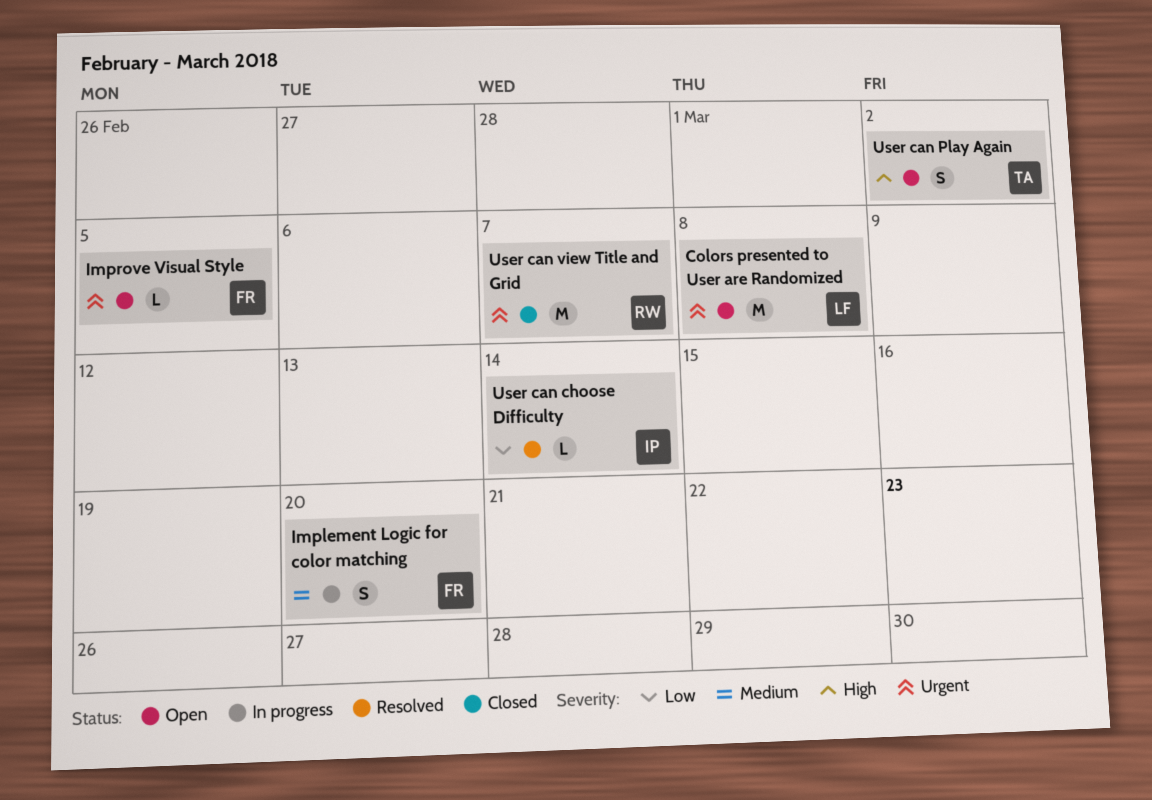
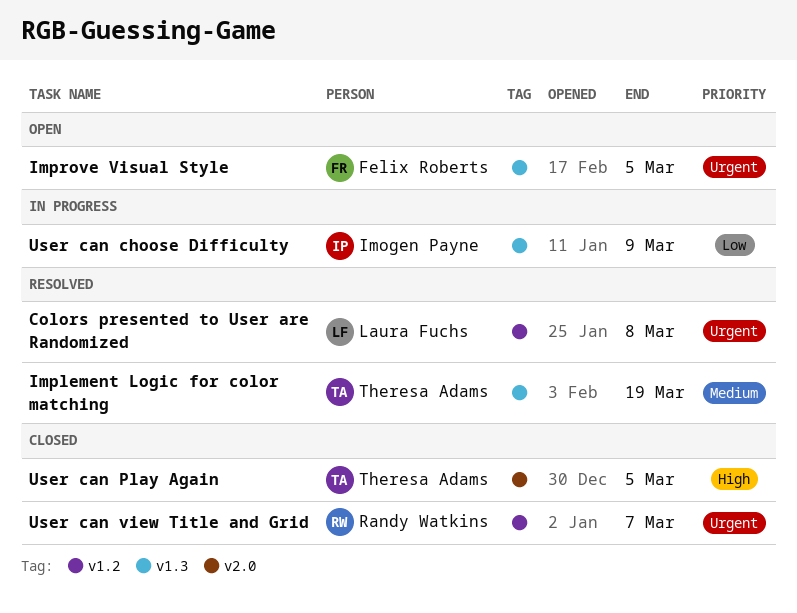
Colors presented to User are Randomized, status: Open -> Resolved
Implement Logic for color matching, status: In progress -> Resolved
Implement Logic for color matching, owner: Felix Roberts -> Theresa Adams
Implement Logic for color matching, due: Mar 20 -> Mar 19
User can choose Difficulty, status: Resolved -> In progress
User can choose Difficulty, due: Mar 14 -> Mar 9
User can Play Again, status: Open -> Closed
User can Play Again, due: Mar 2 -> Mar 5

